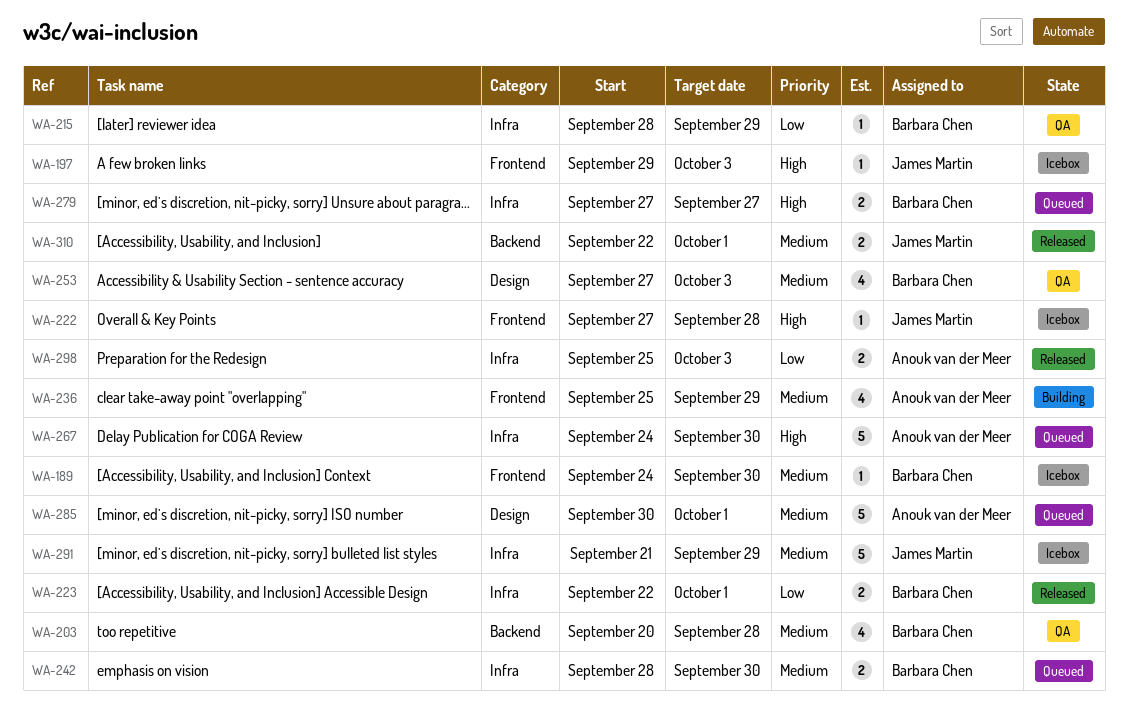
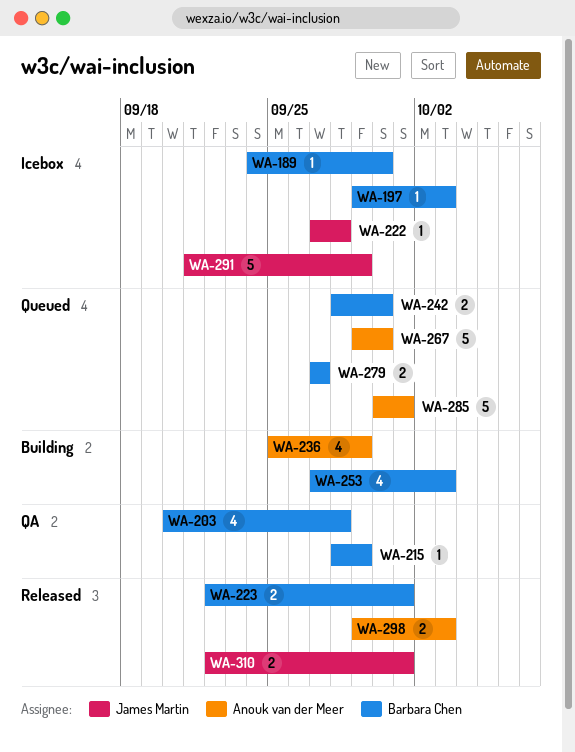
WA-197, owner: James Martin -> Barbara Chen
WA-253, status: QA -> Building
WA-267, start: Sep 24 -> Sep 29
WA-298, start: Sep 25 -> Sep 29

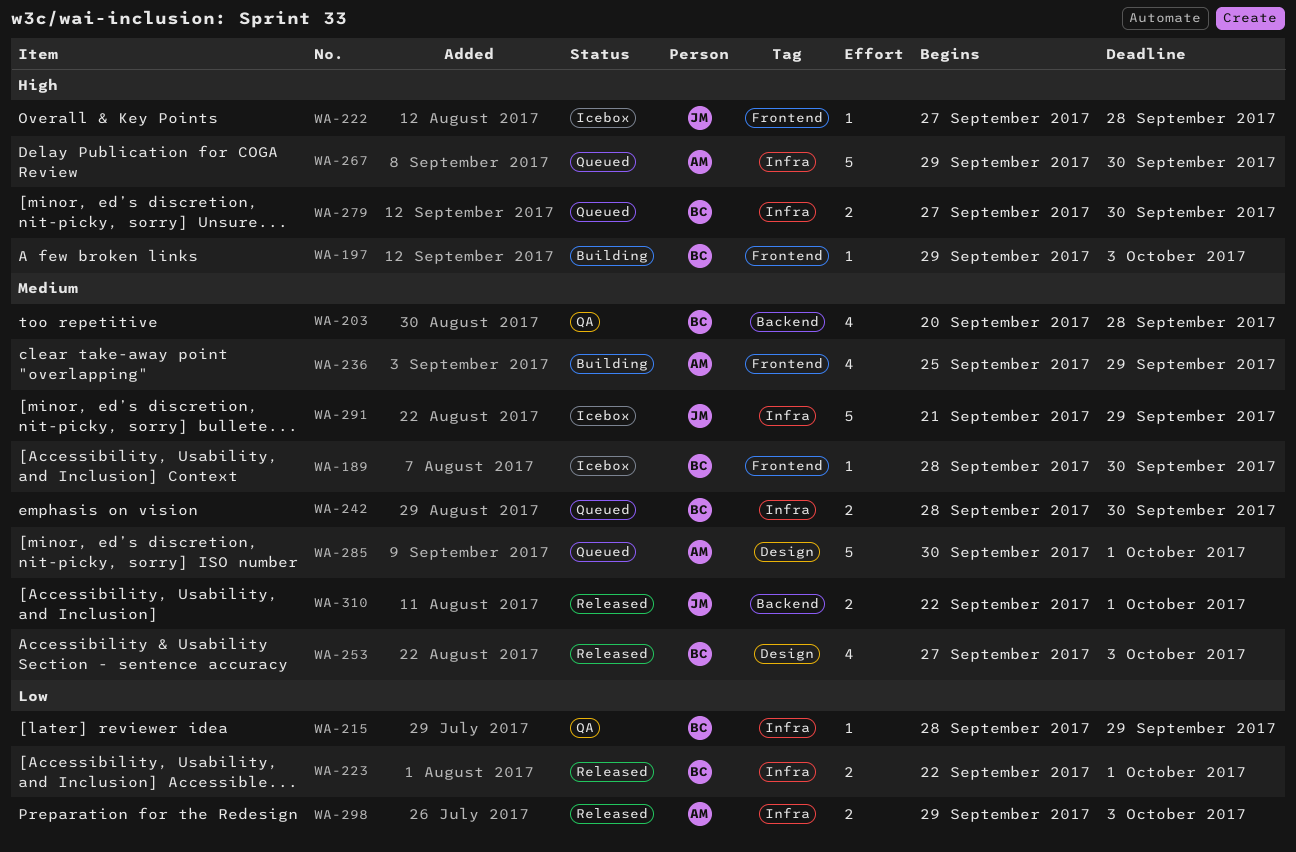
WA-189, start: Sep 24 -> Sep 28
WA-197, status: Icebox -> Building
WA-253, status: Building -> Released
WA-279, due: Sep 27 -> Sep 30

